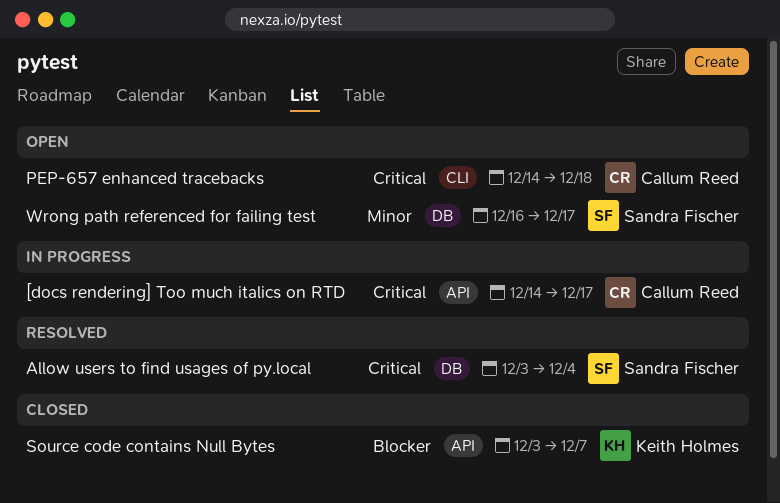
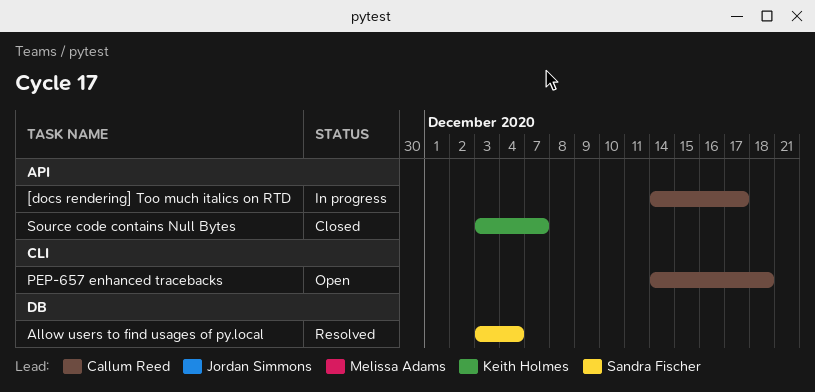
Wrong path referenced for failing test: present -> none

